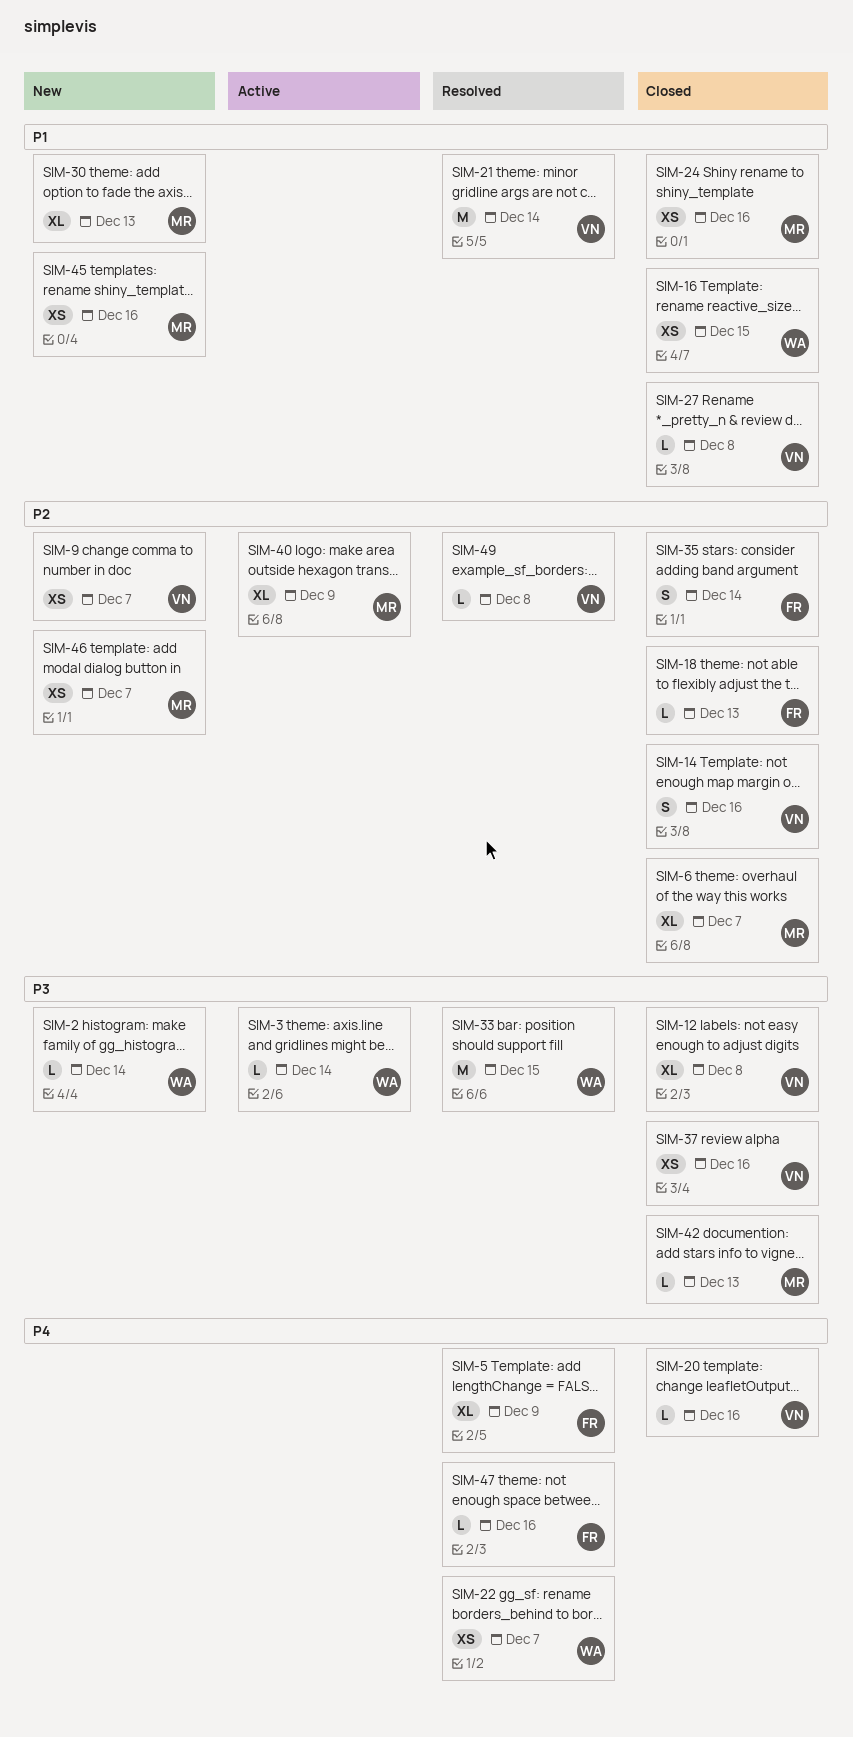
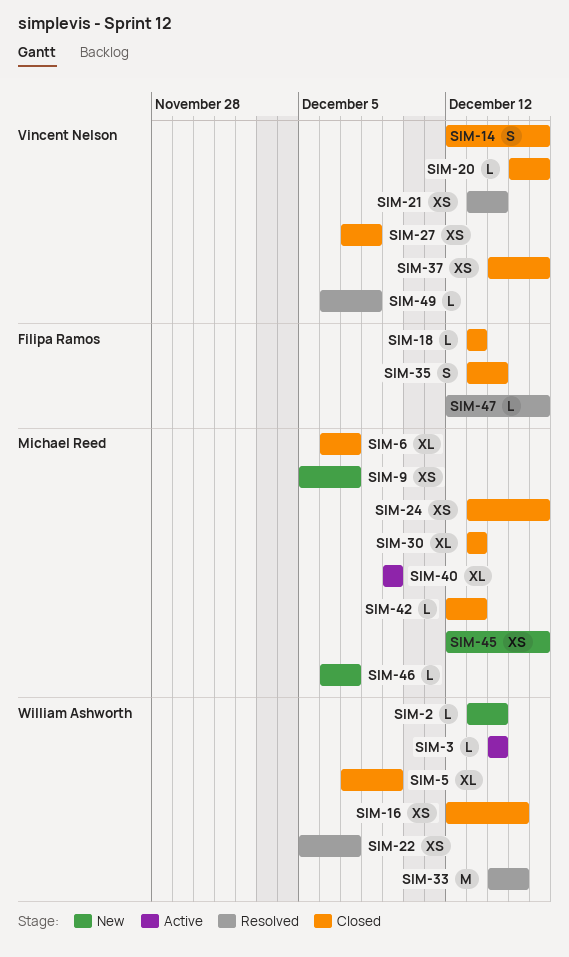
SIM-5, status: Resolved -> Closed
SIM-5, owner: Filipa Ramos -> William Ashworth
SIM-9, owner: Vincent Nelson -> Michael Reed
SIM-12: present -> none
SIM-21, estimate: M -> XS
SIM-27, estimate: L -> XS
SIM-30, status: New -> Closed
SIM-46, estimate: XS -> L

